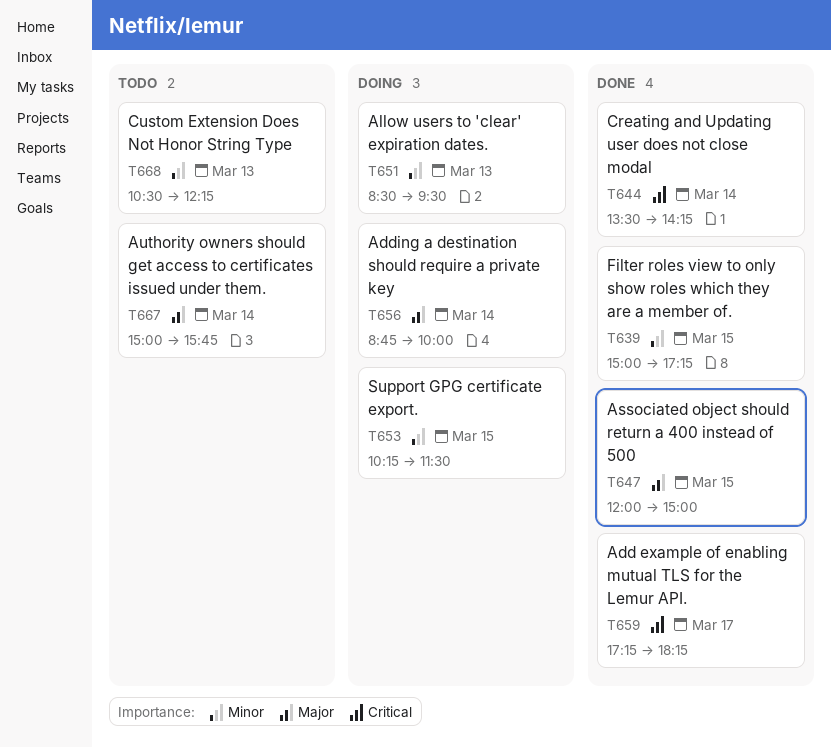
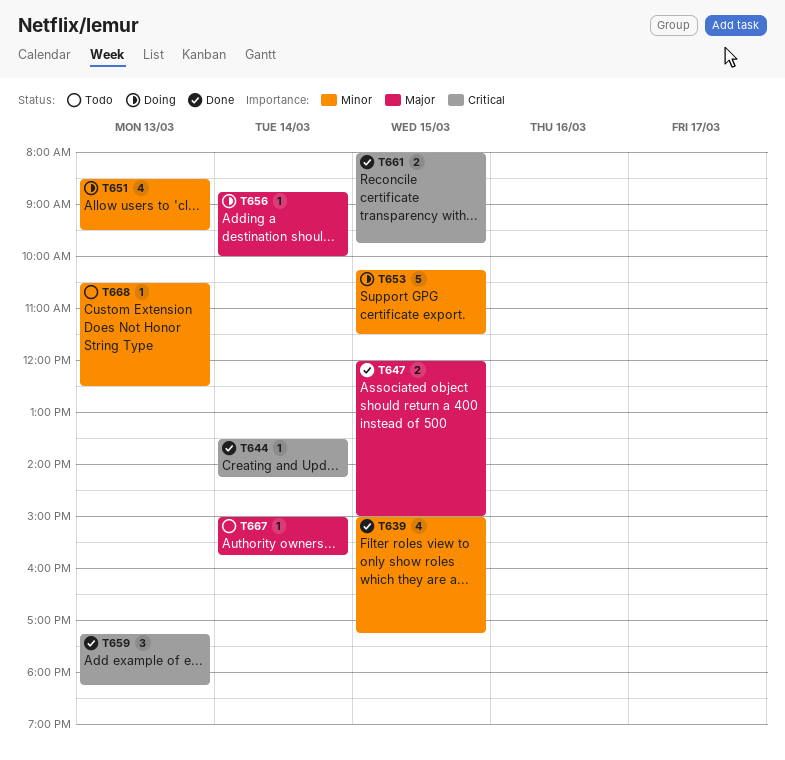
T659, day: Mar 17 -> Mar 13
T661: none -> present
T668, ends: 12:15 -> 12:30

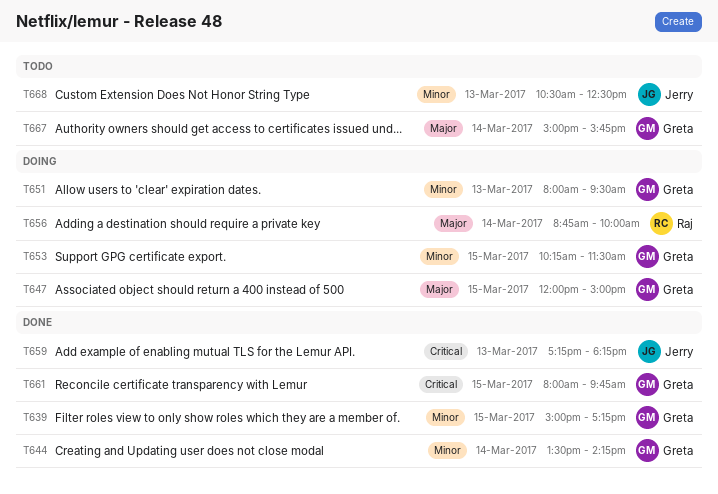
T644, priority: Critical -> Minor
T647, status: Done -> Doing
T651, begins: 08:30 -> 08:00

